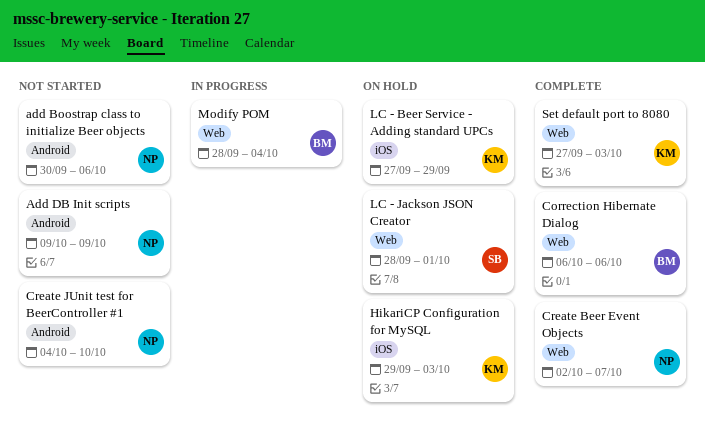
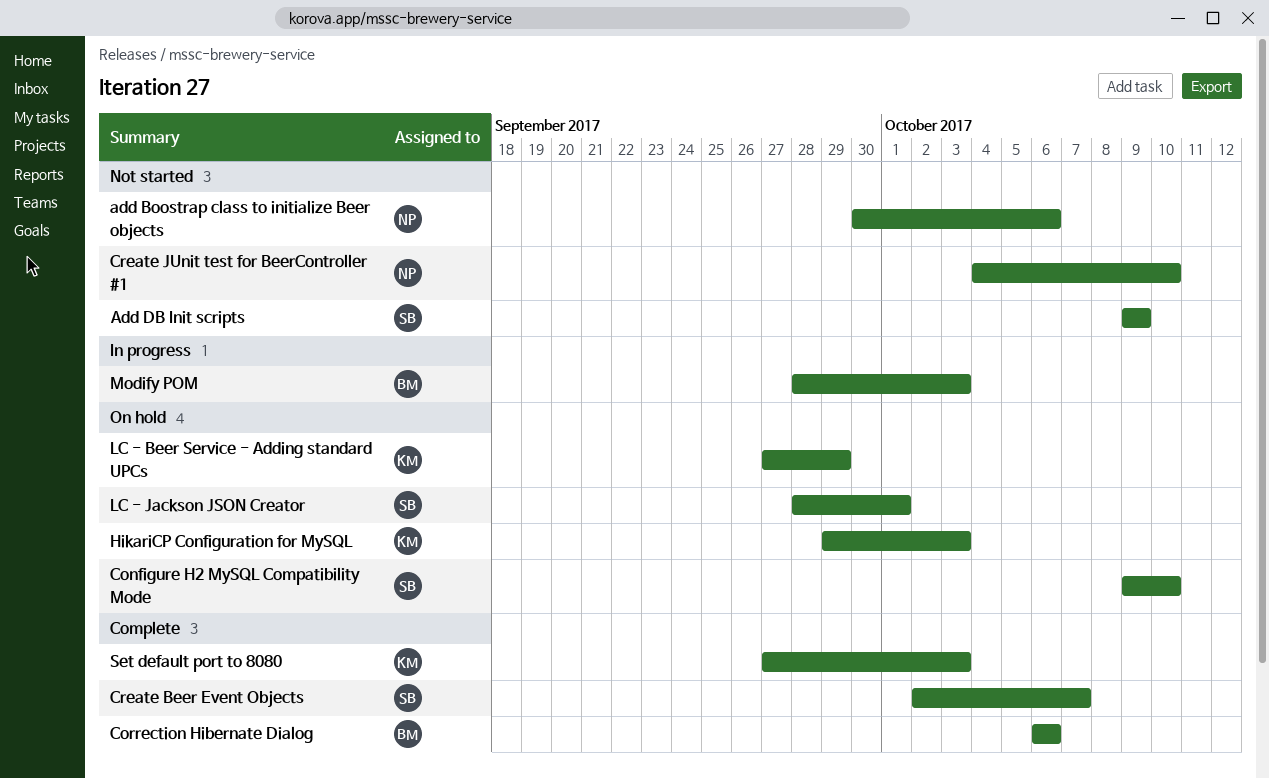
Add DB Init scripts, owner: NP -> SB
Configure H2 MySQL Compatibility Mode: none -> present
Create Beer Event Objects, owner: NP -> SB
Modify POM, due: Oct 4 -> Oct 3

